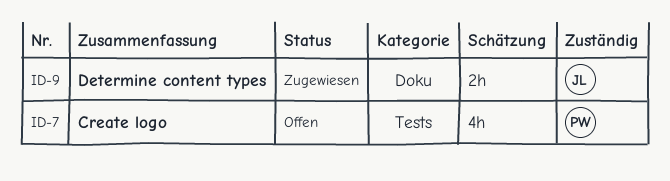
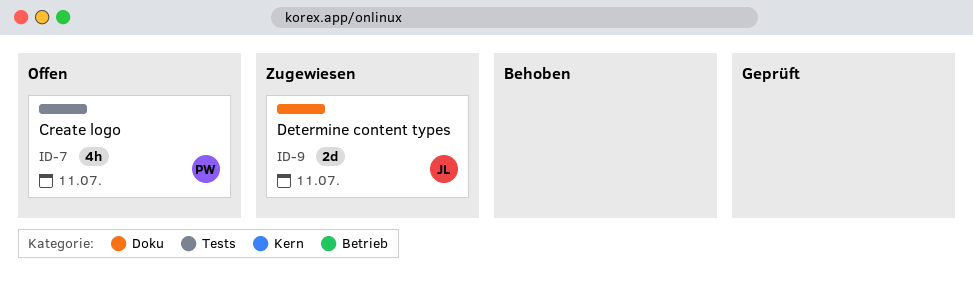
ID-9, estimate: 2h -> 2d

